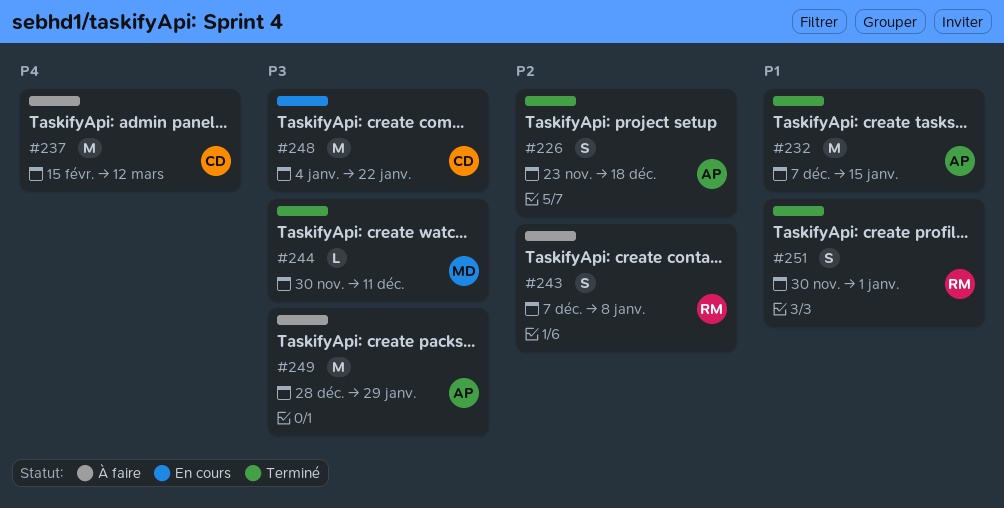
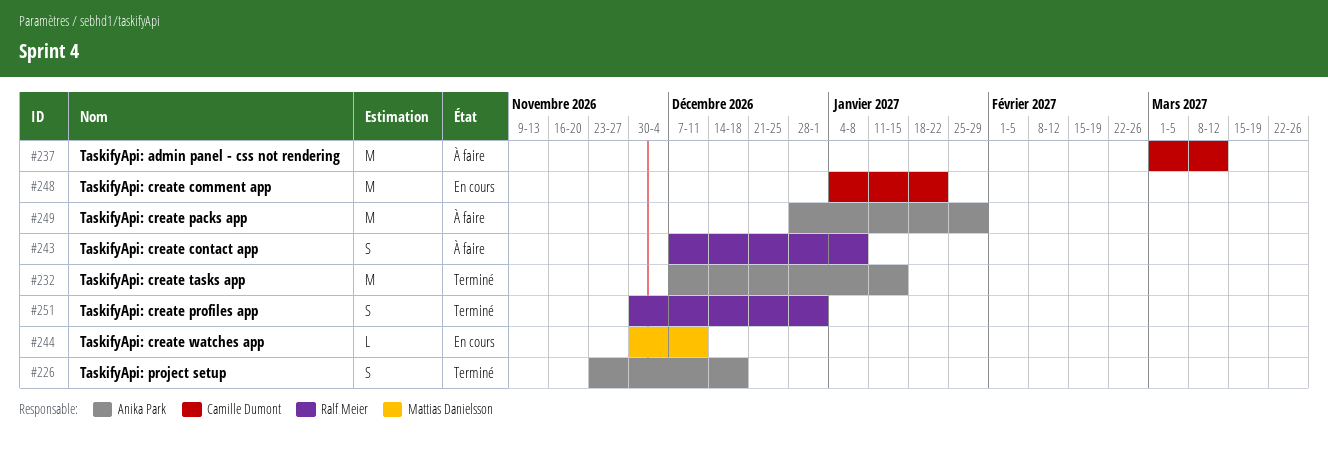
#237, start: Feb 15 -> Mar 1
#244, status: Terminé -> En cours

